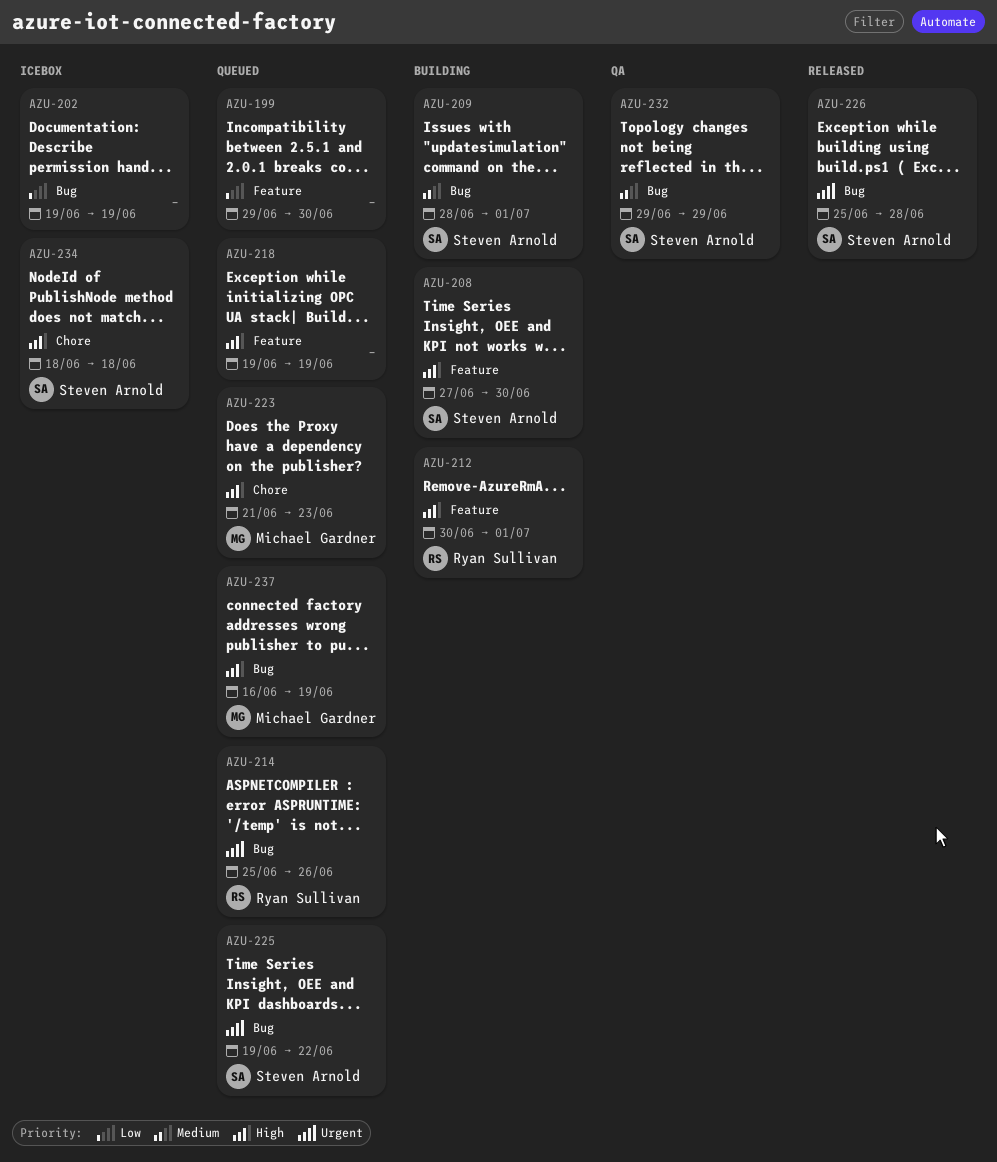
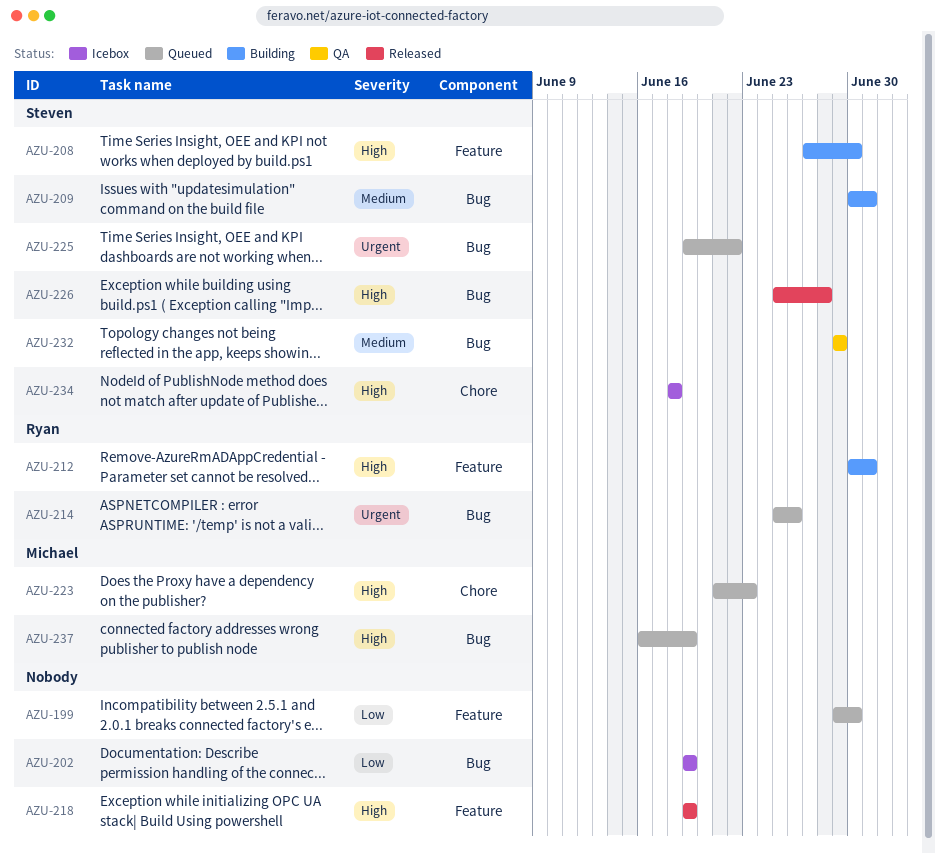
AZU-209, start: Jun 28 -> Jun 30
AZU-218, status: Queued -> Released
AZU-226, priority: Urgent -> High

